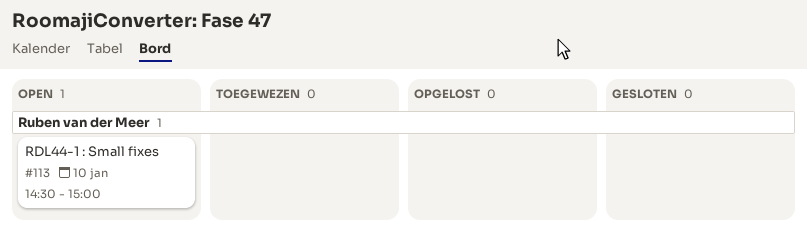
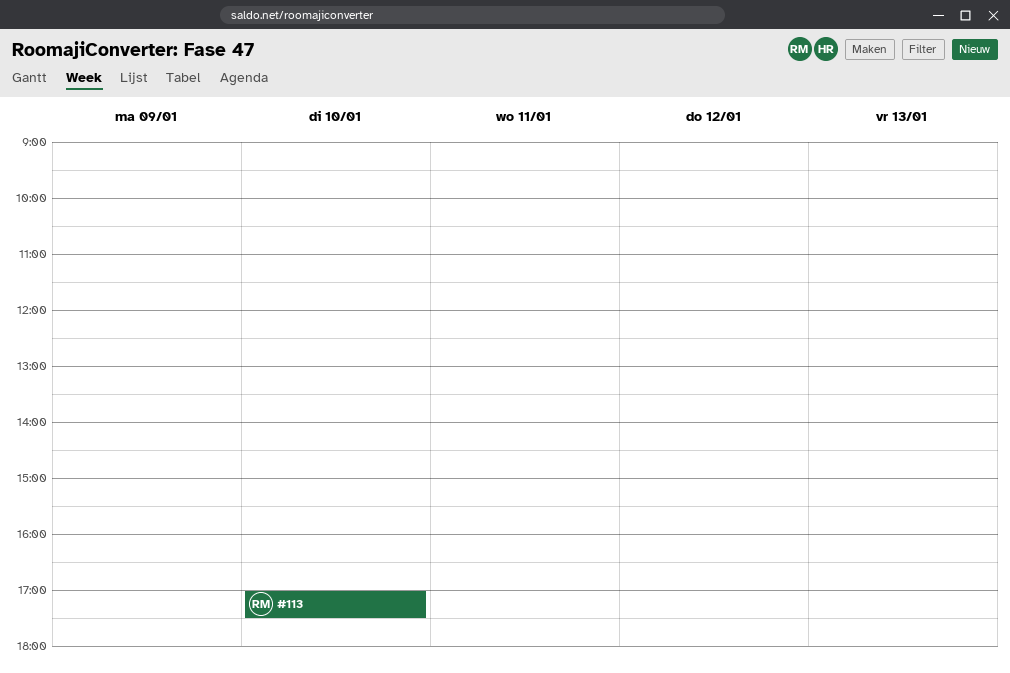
#113, begins: 14:30 -> 17:00
#113, ends: 15:00 -> 17:30

